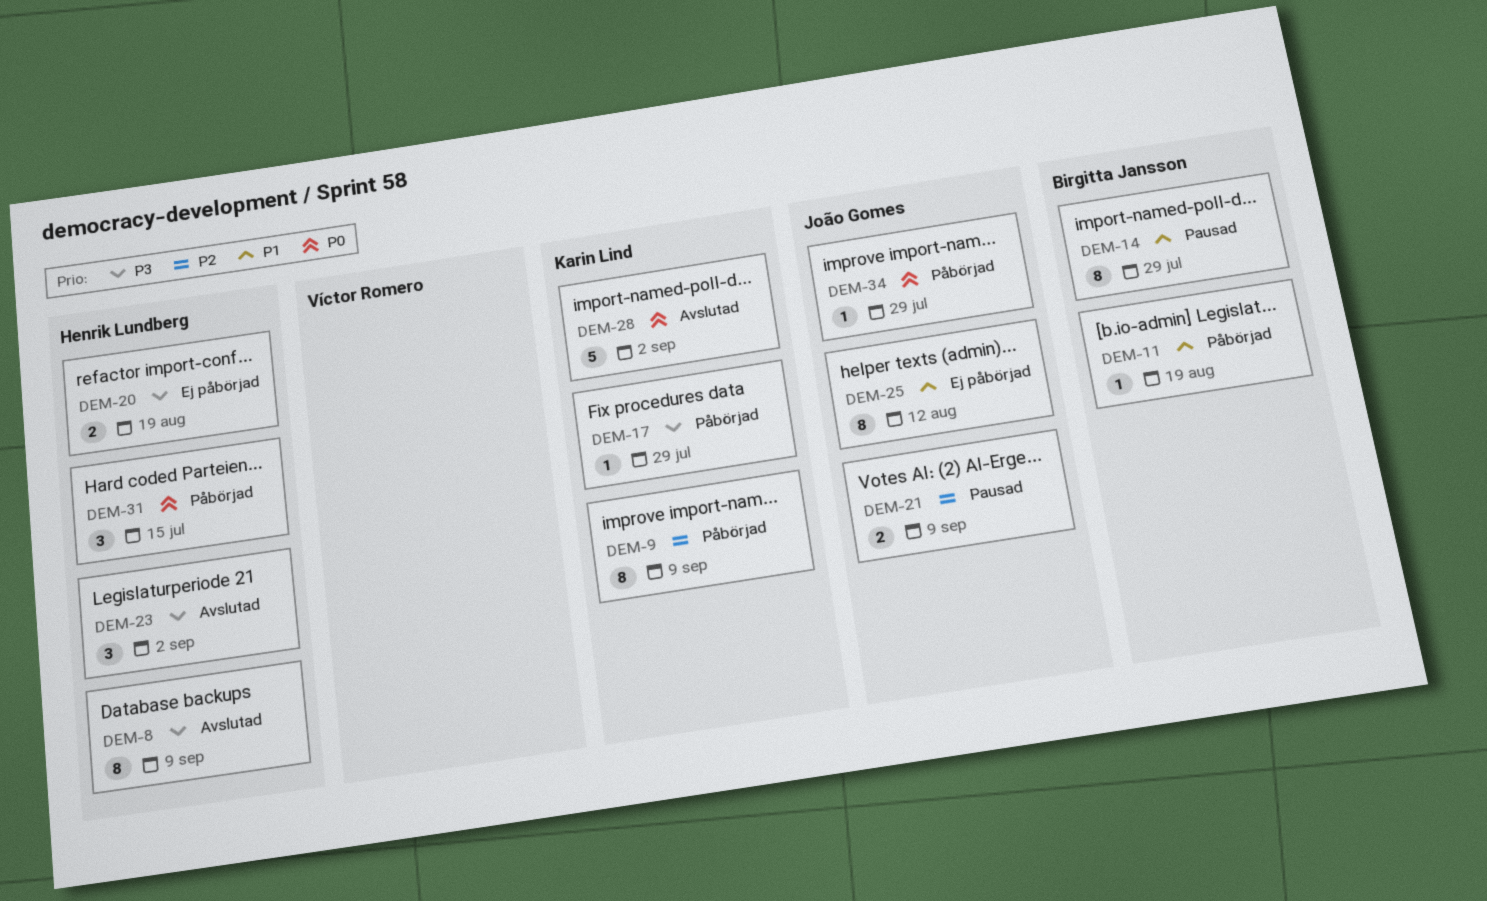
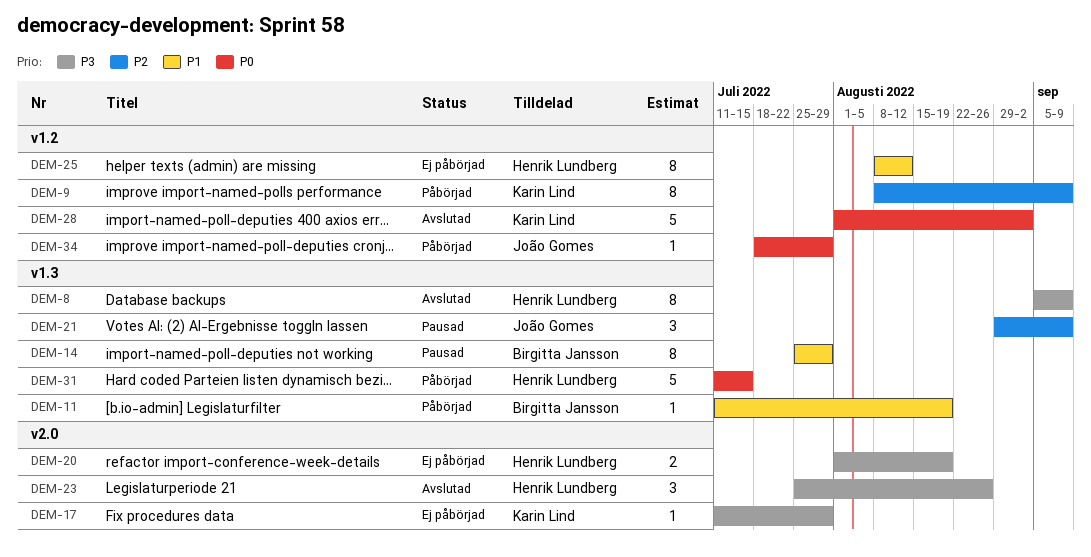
DEM-17, status: Påbörjad -> Ej påbörjad
DEM-21, estimate: 2 -> 3
DEM-23, due: Sep 2 -> Aug 26
DEM-25, owner: João Gomes -> Henrik Lundberg
DEM-31, estimate: 3 -> 5

